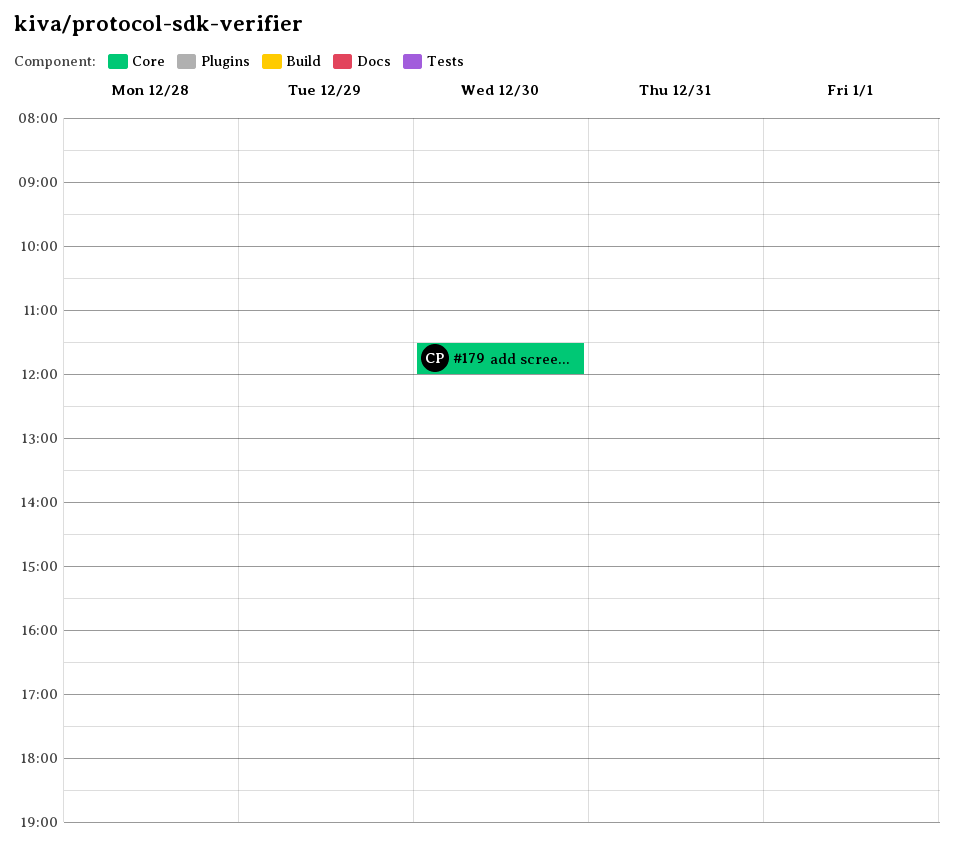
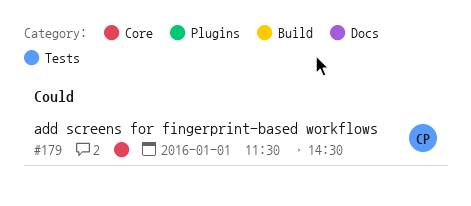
#179, day: Dec 30 -> Jan 1
#179, ends: 12:00 -> 14:30

